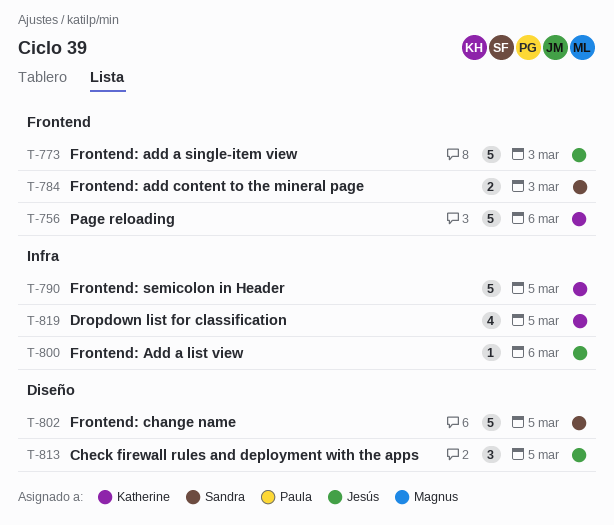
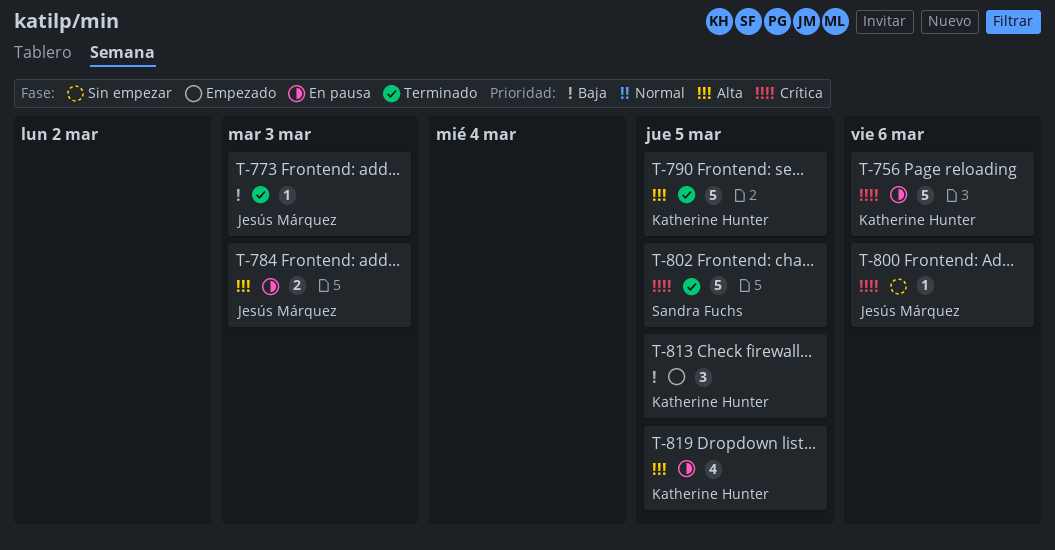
T-773, estimate: 5 -> 1
T-784, owner: Sandra Fuchs -> Jesús Márquez
T-813, owner: Jesús Márquez -> Katherine Hunter

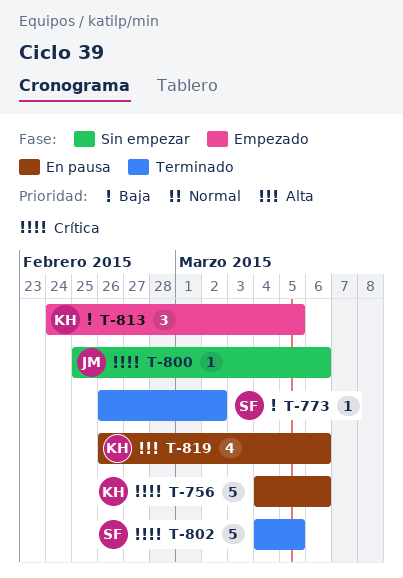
T-773, owner: Jesús Márquez -> Sandra Fuchs
T-773, due: Mar 3 -> Mar 2
T-784: present -> none
T-790: present -> none
T-819, due: Mar 5 -> Mar 6

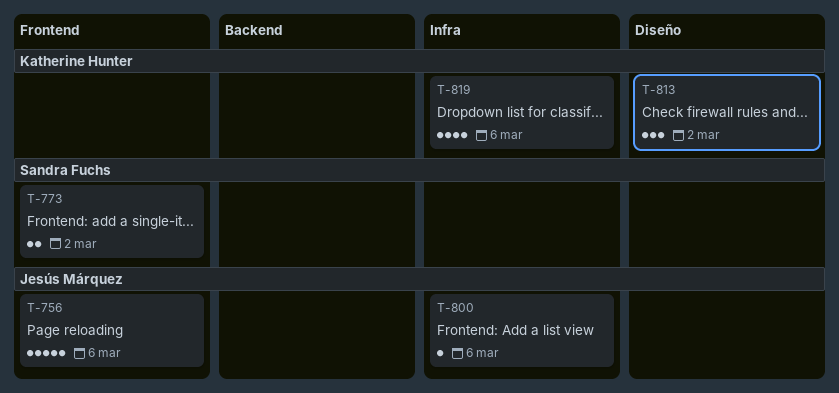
T-756, owner: Katherine Hunter -> Jesús Márquez
T-773, estimate: 1 -> 2
T-802: present -> none
T-813, due: Mar 5 -> Mar 2

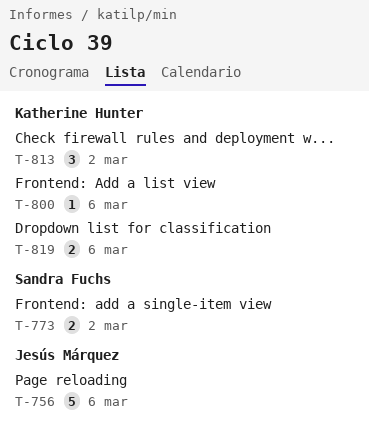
T-800, owner: Jesús Márquez -> Katherine Hunter
T-819, estimate: 4 -> 2

